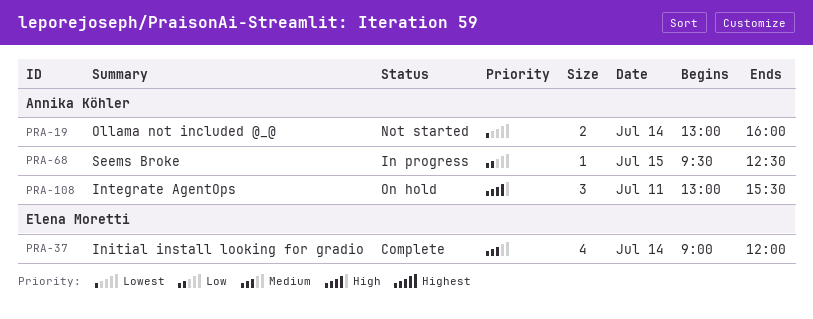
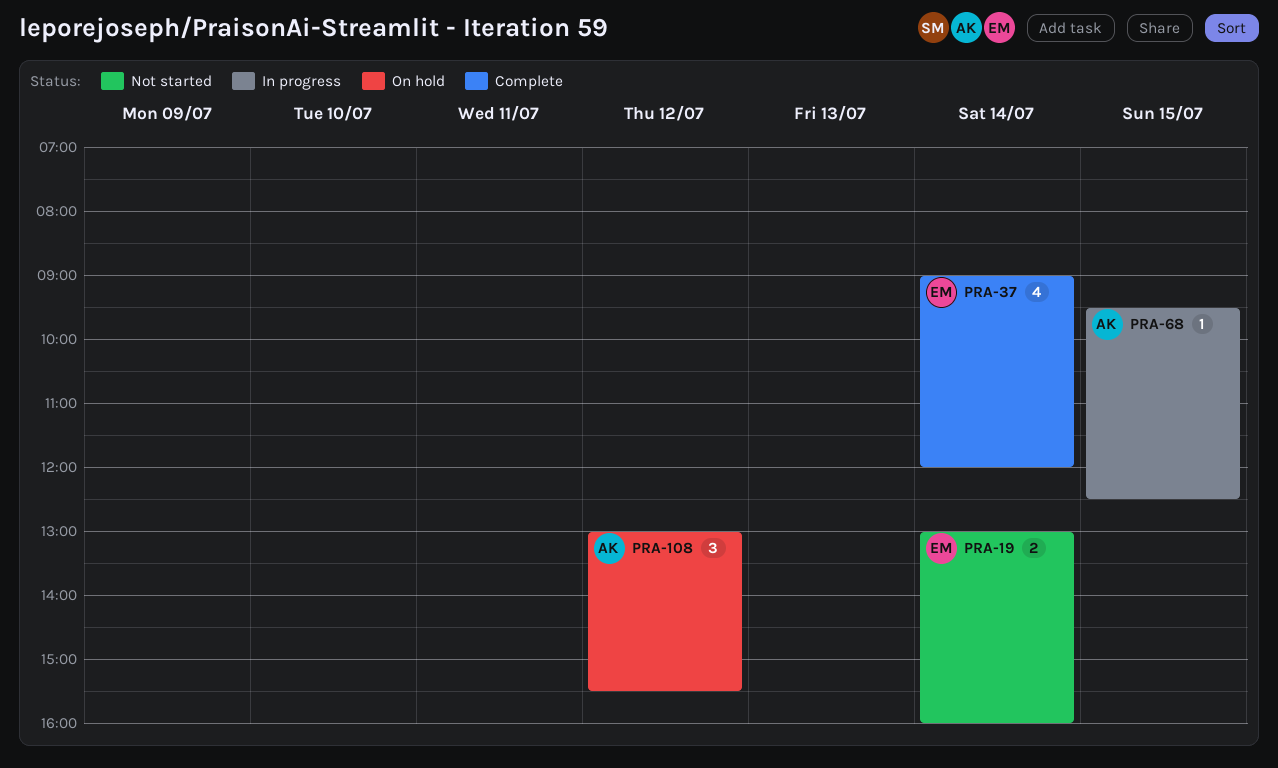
PRA-19, owner: Annika Köhler -> Elena Moretti
PRA-108, day: Jul 11 -> Jul 12

